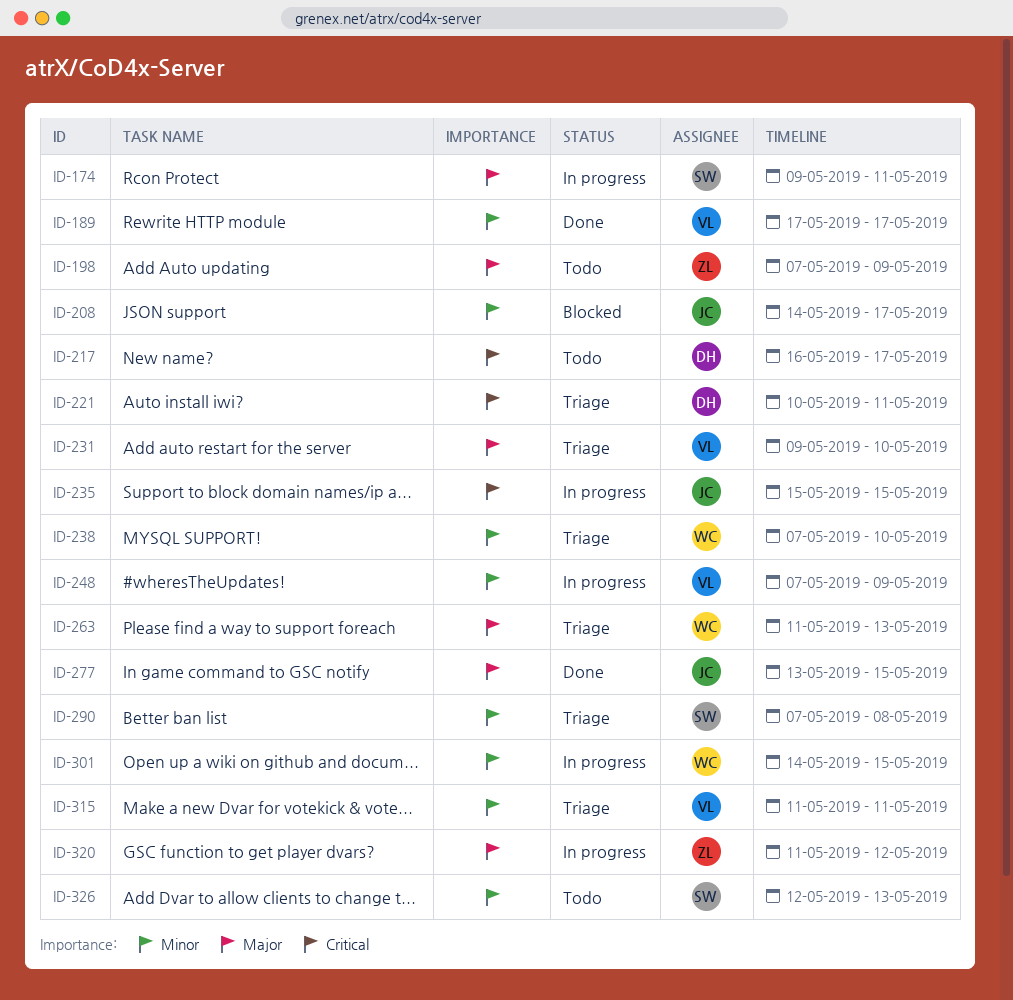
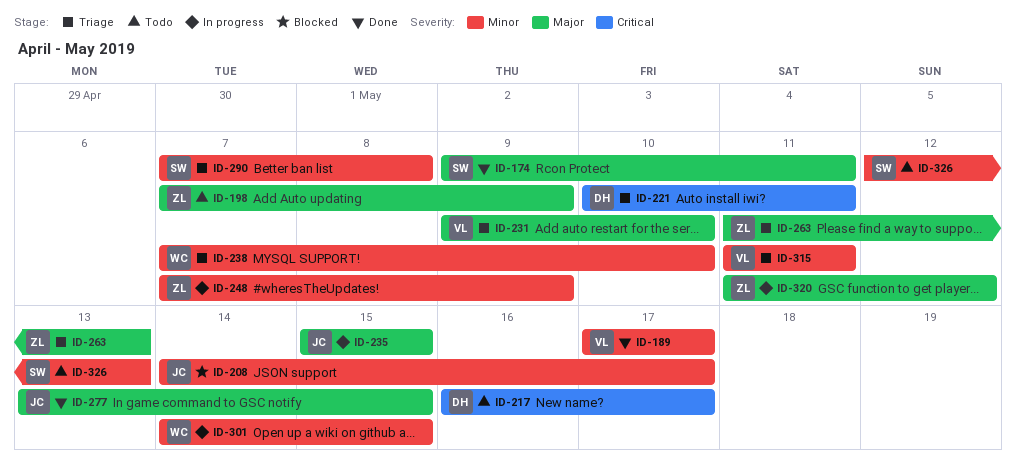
ID-174, status: In progress -> Done
ID-235, priority: Critical -> Major
ID-248, owner: VL -> ZL
ID-263, owner: WC -> ZL

